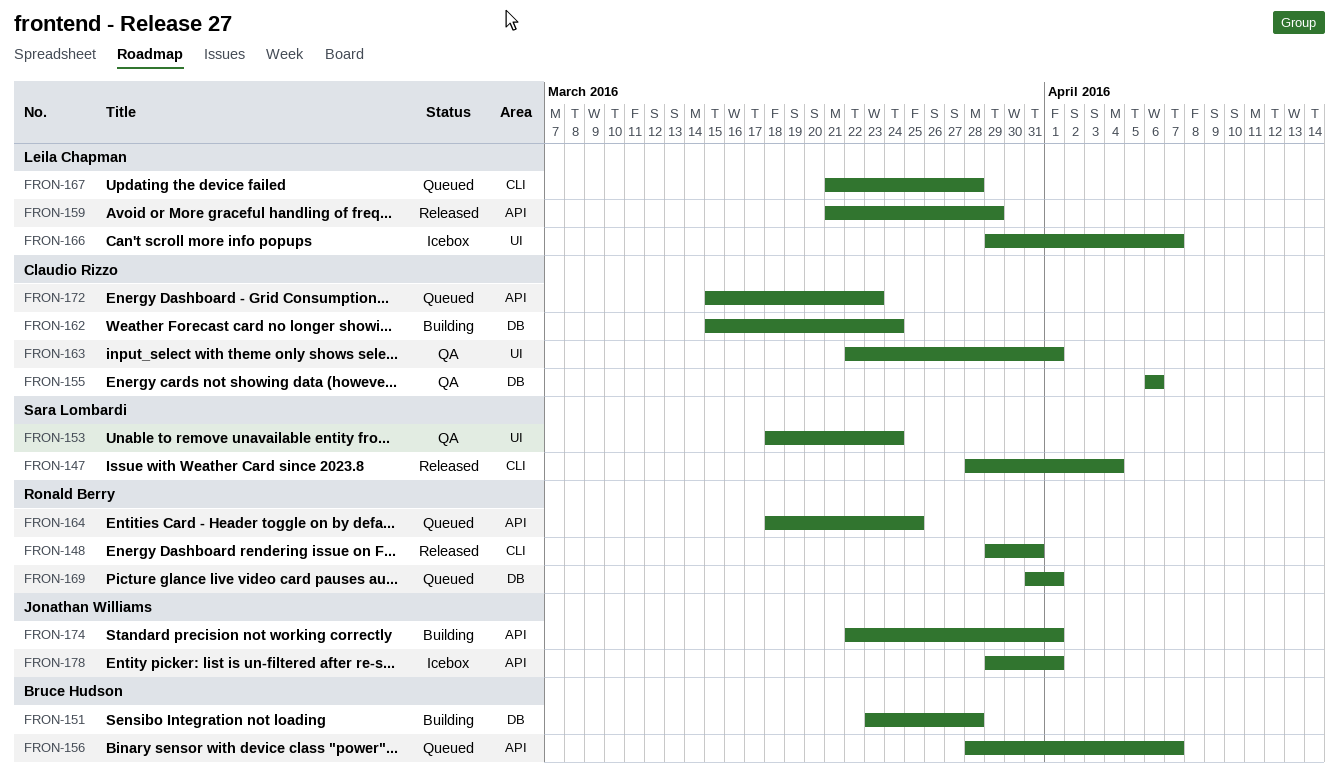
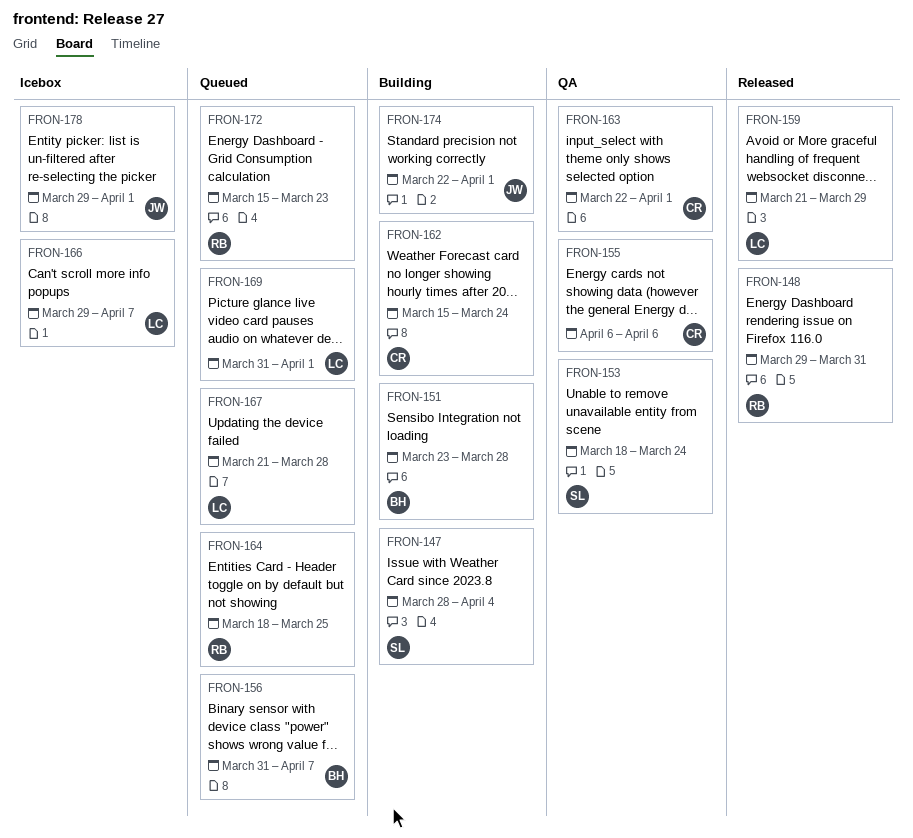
FRON-147, status: Released -> Building
FRON-156, start: Mar 28 -> Mar 31
FRON-169, owner: Ronald Berry -> Leila Chapman
FRON-172, owner: Claudio Rizzo -> Ronald Berry

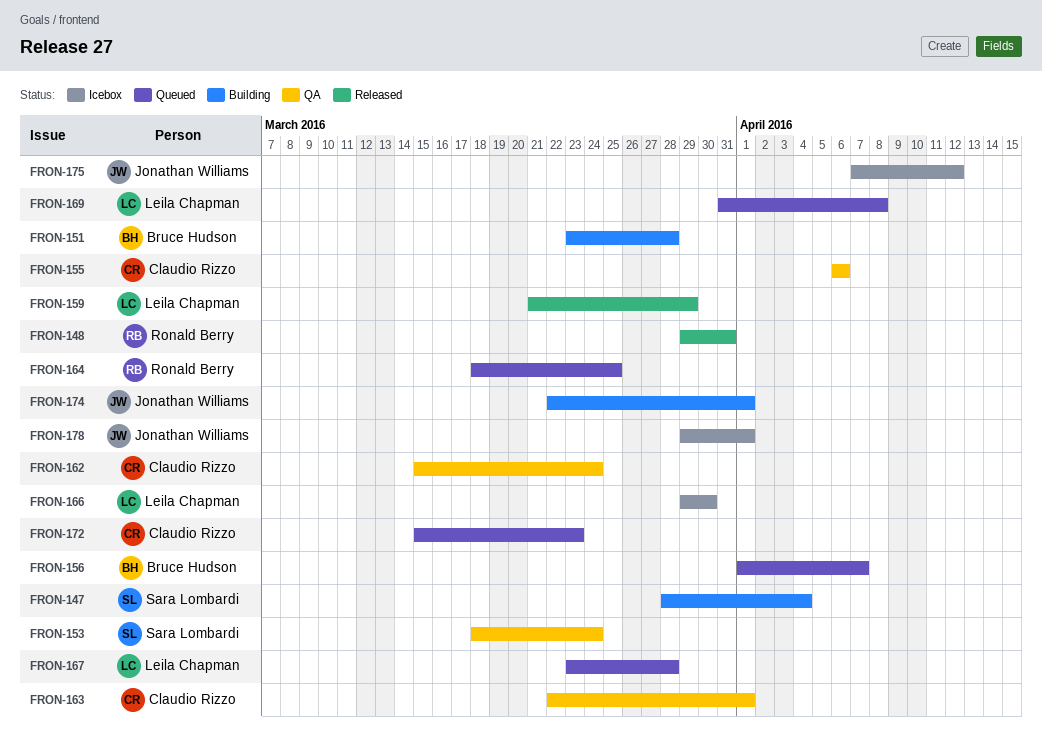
FRON-156, start: Mar 31 -> Apr 1
FRON-162, status: Building -> QA
FRON-166, due: Apr 7 -> Mar 30
FRON-167, start: Mar 21 -> Mar 23
FRON-169, due: Apr 1 -> Apr 8
FRON-172, owner: Ronald Berry -> Claudio Rizzo
FRON-175: none -> present

